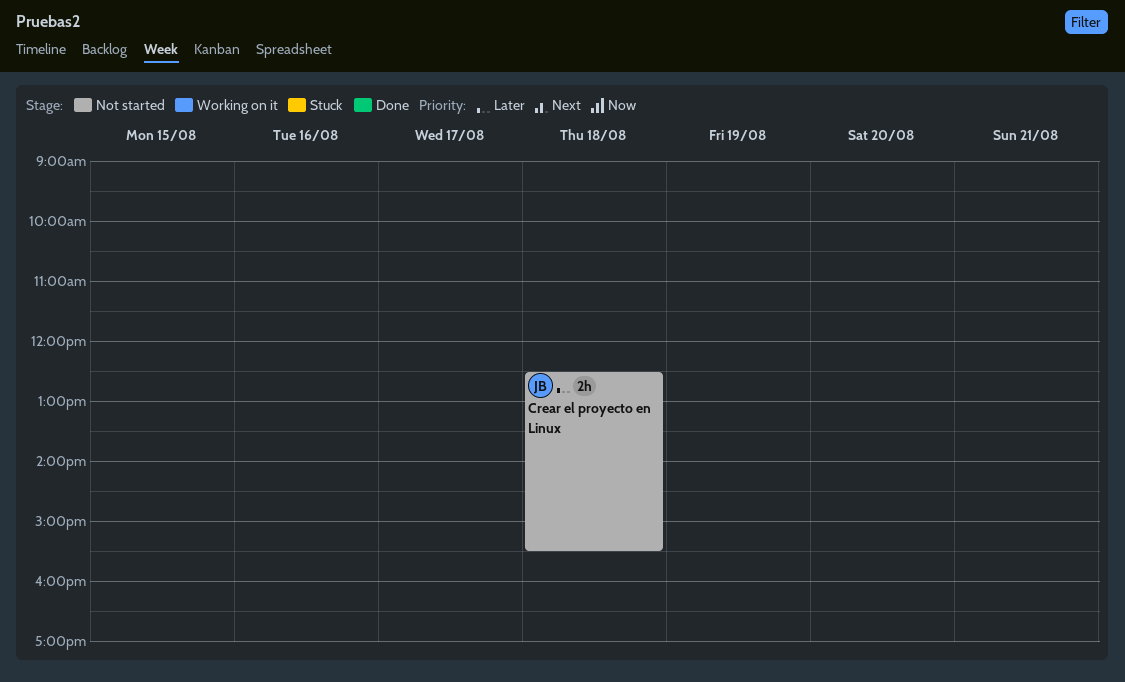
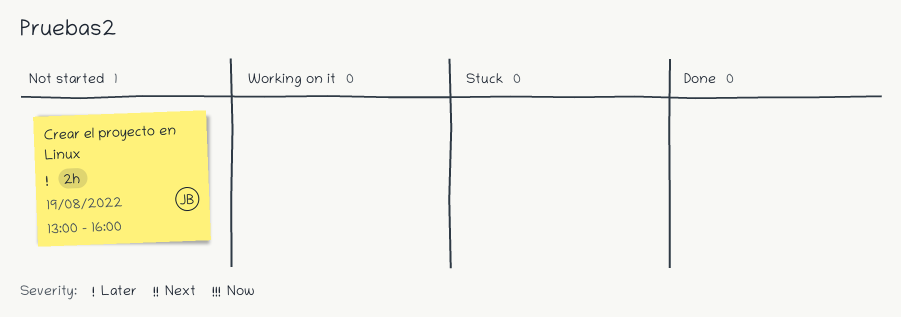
Crear el proyecto en Linux, day: Aug 18 -> Aug 19
Crear el proyecto en Linux, begins: 12:30 -> 13:00
Crear el proyecto en Linux, ends: 15:30 -> 16:00

